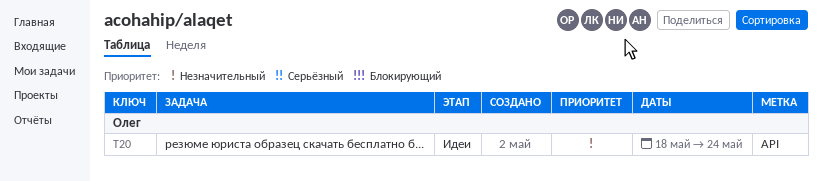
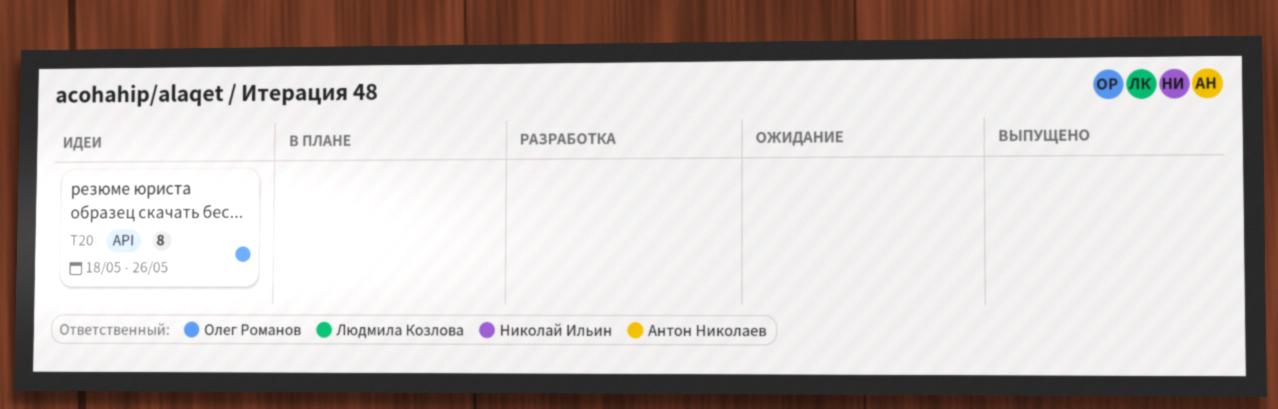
T20, due: May 24 -> May 26

